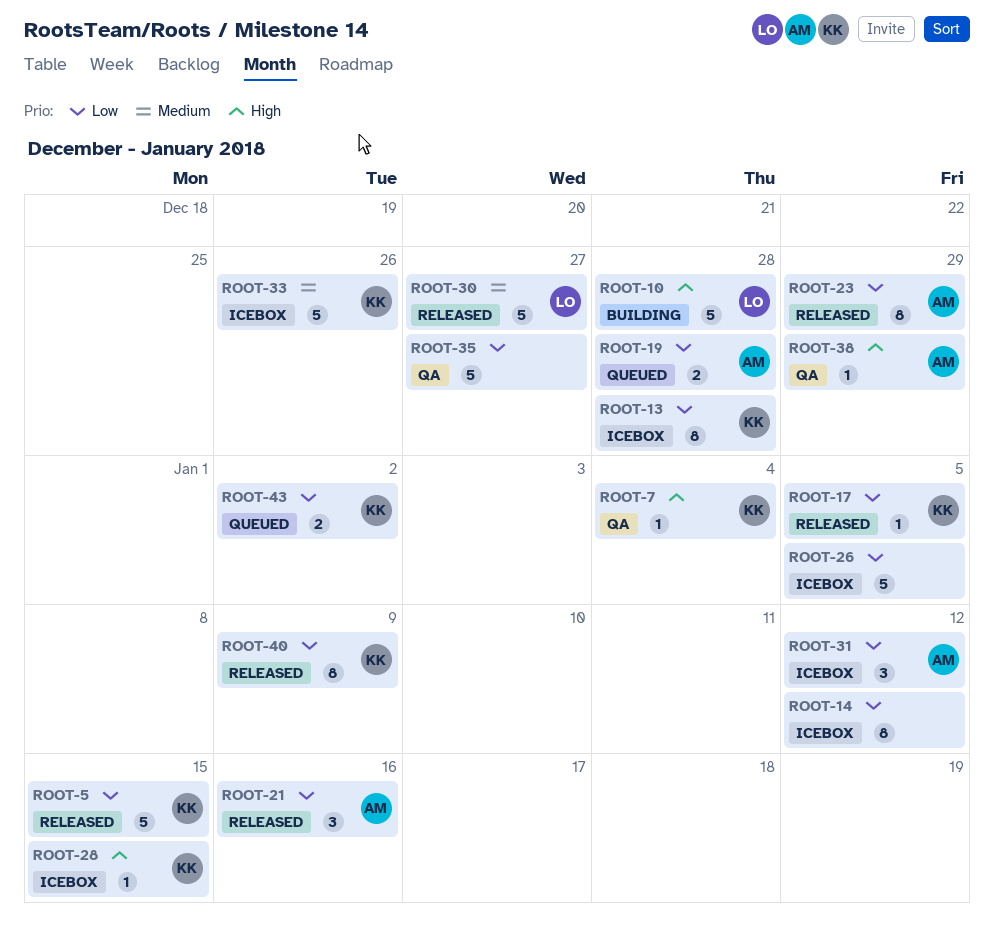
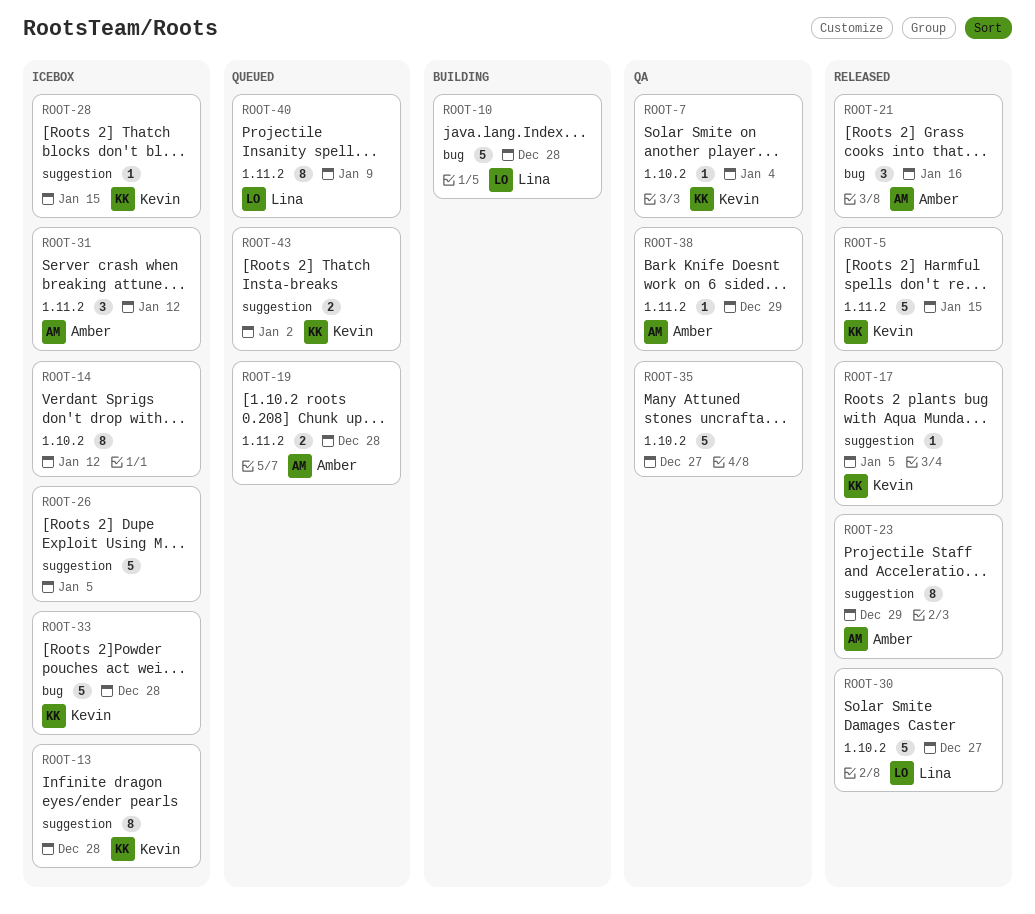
ROOT-33, due: Dec 26 -> Dec 28
ROOT-40, status: Released -> Queued
ROOT-40, owner: Kevin -> Lina

